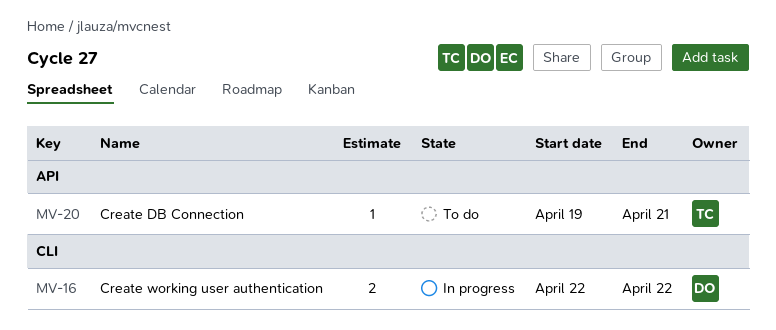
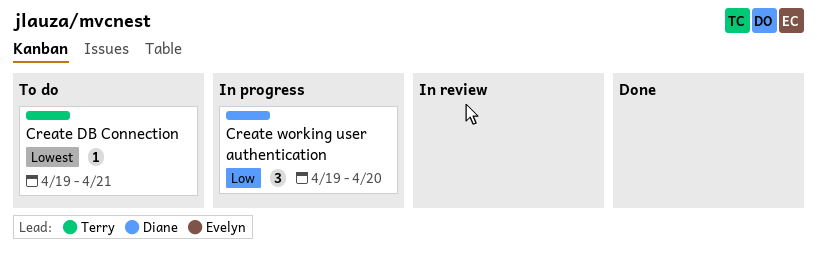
Create working user authentication, estimate: 2 -> 3
Create working user authentication, start: Apr 22 -> Apr 19
Create working user authentication, due: Apr 22 -> Apr 20

